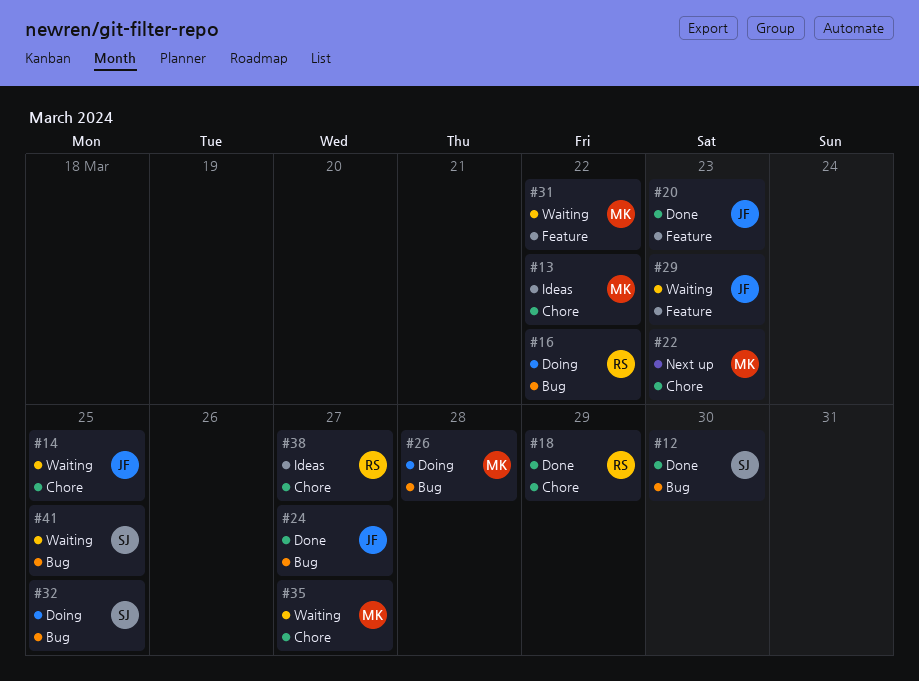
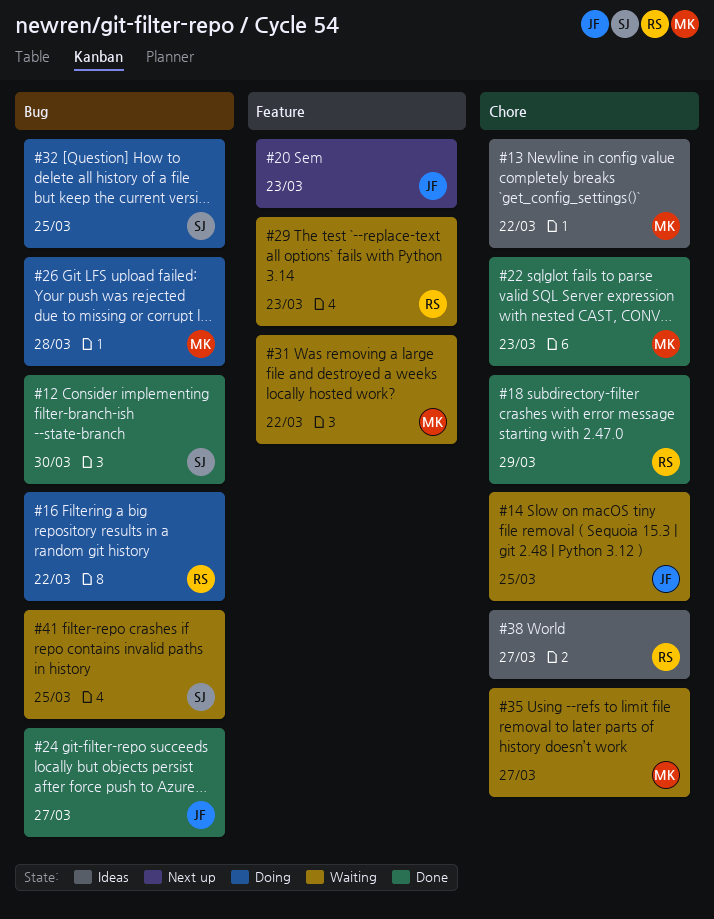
#20, status: Done -> Next up
#22, status: Next up -> Done
#29, owner: JF -> RS

